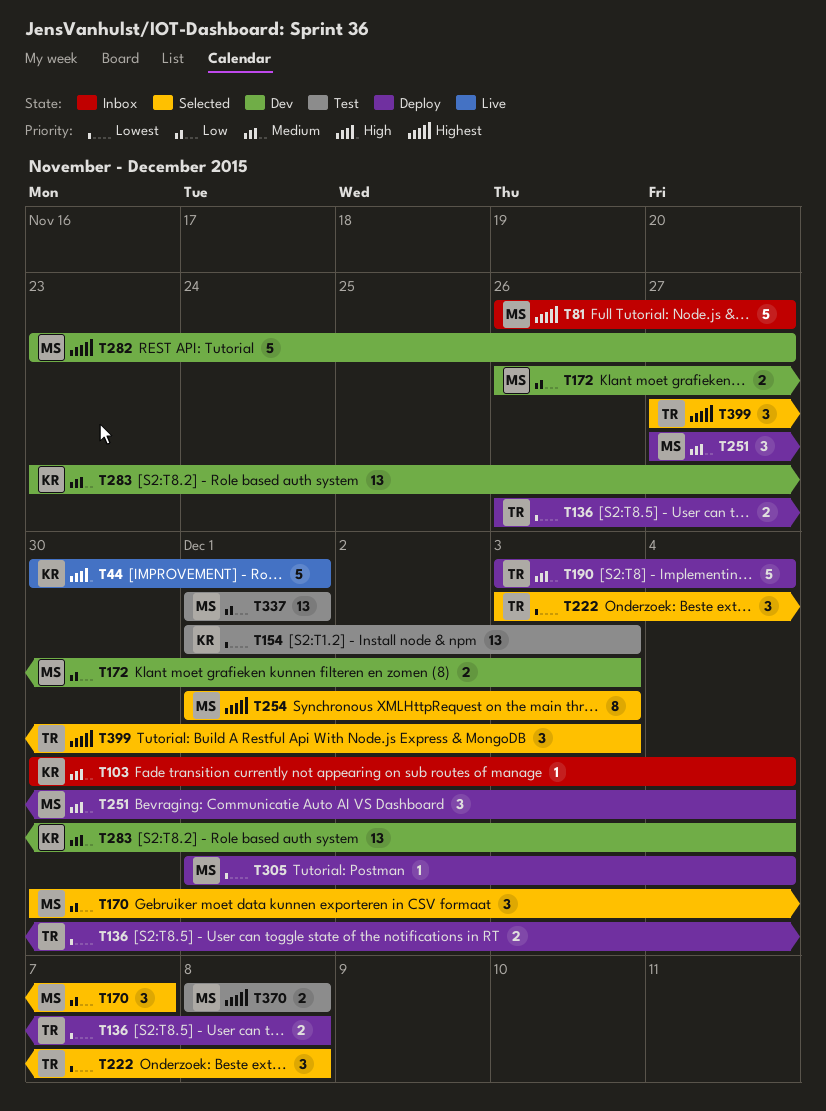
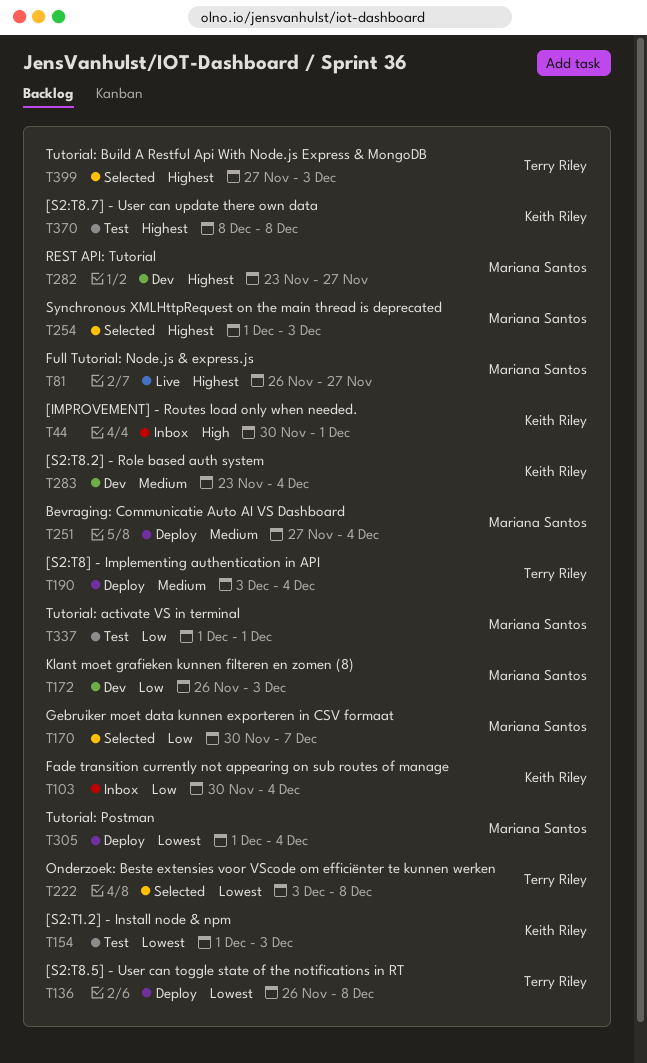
T44, status: Live -> Inbox
T81, status: Inbox -> Live
T103, priority: Medium -> Low
T370, owner: Mariana Santos -> Keith Riley

